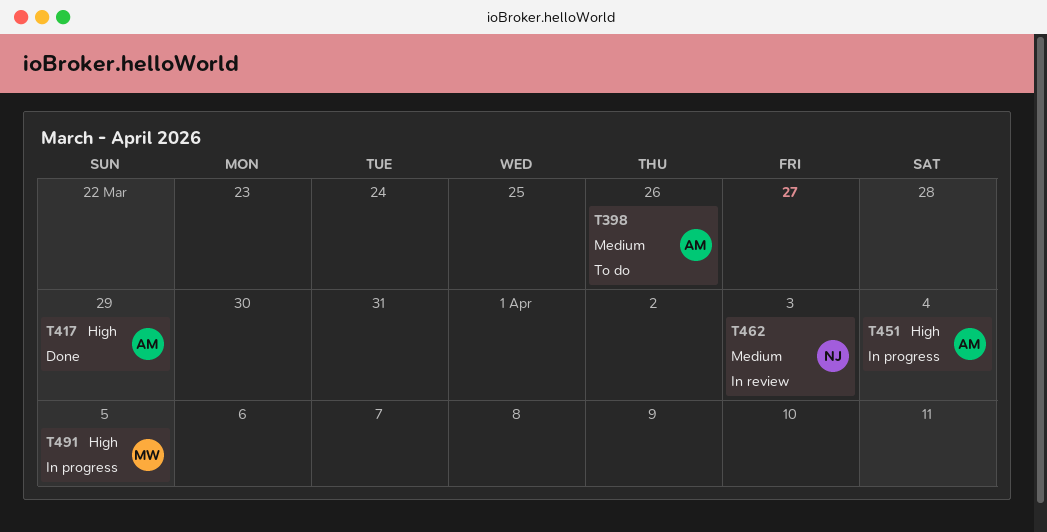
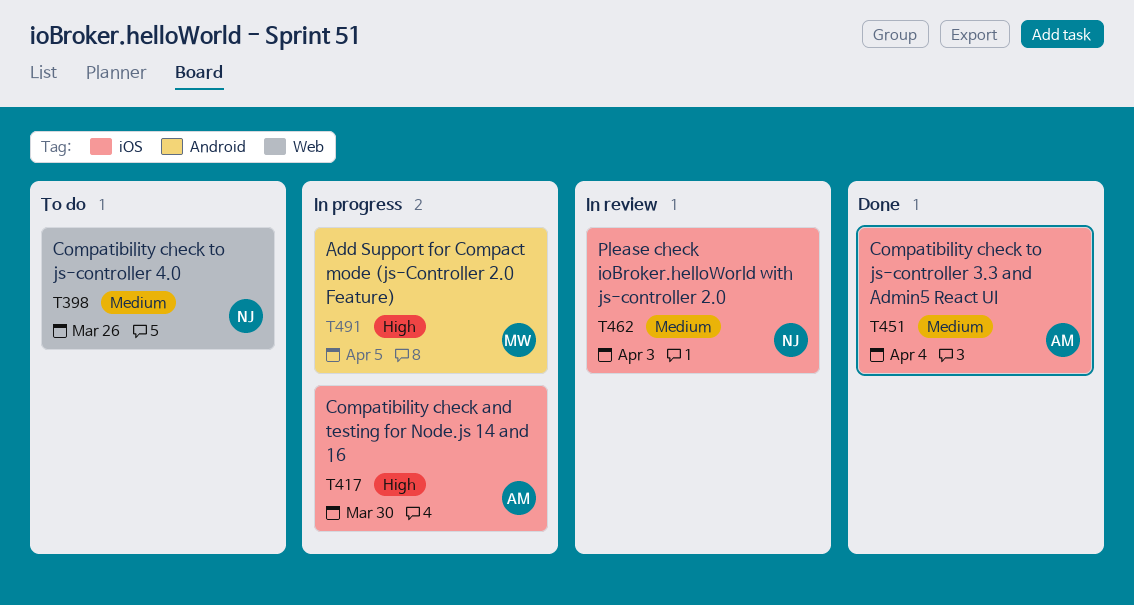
T398, owner: AM -> NJ
T417, status: Done -> In progress
T417, due: Mar 29 -> Mar 30
T451, status: In progress -> Done
T451, priority: High -> Medium

